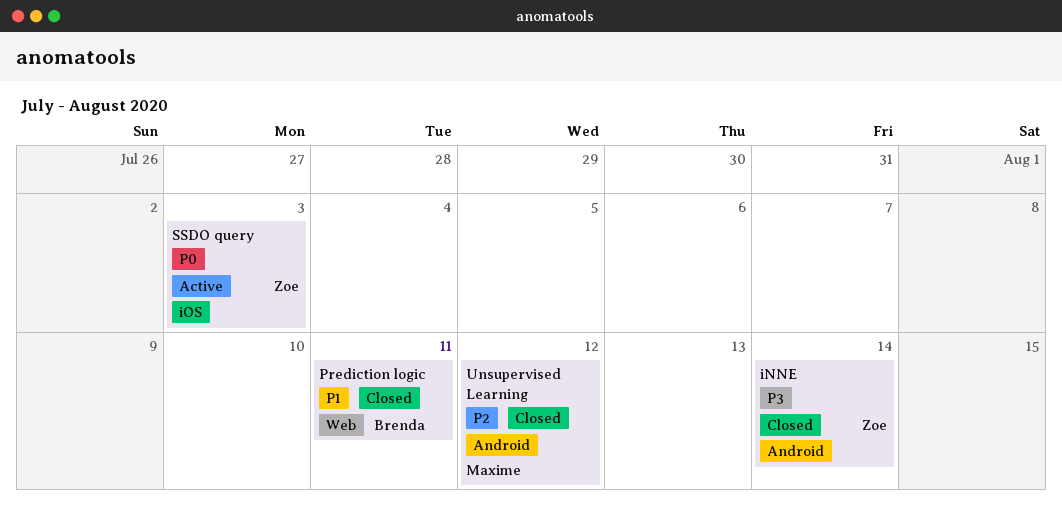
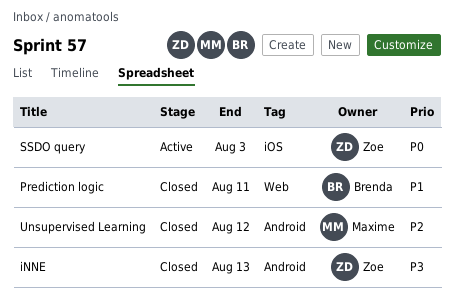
iNNE, due: Aug 14 -> Aug 13

